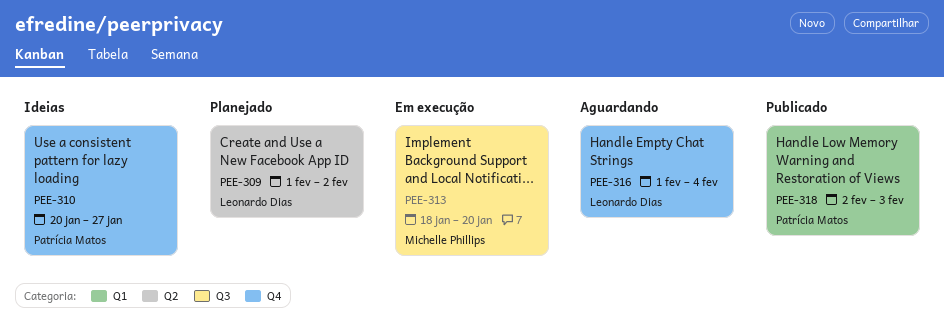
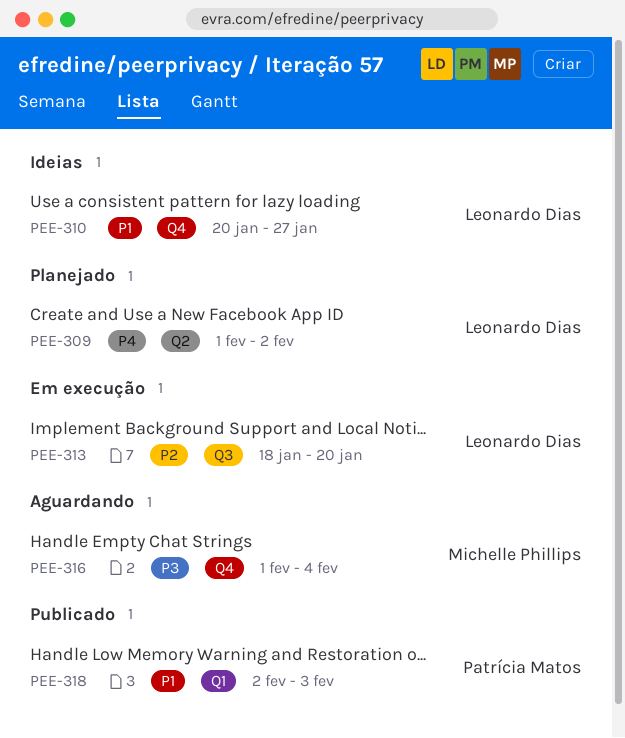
PEE-310, owner: Patrícia Matos -> Leonardo Dias
PEE-313, owner: Michelle Phillips -> Leonardo Dias
PEE-316, owner: Leonardo Dias -> Michelle Phillips

